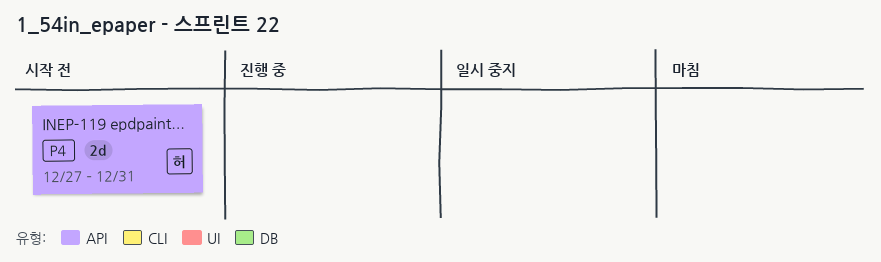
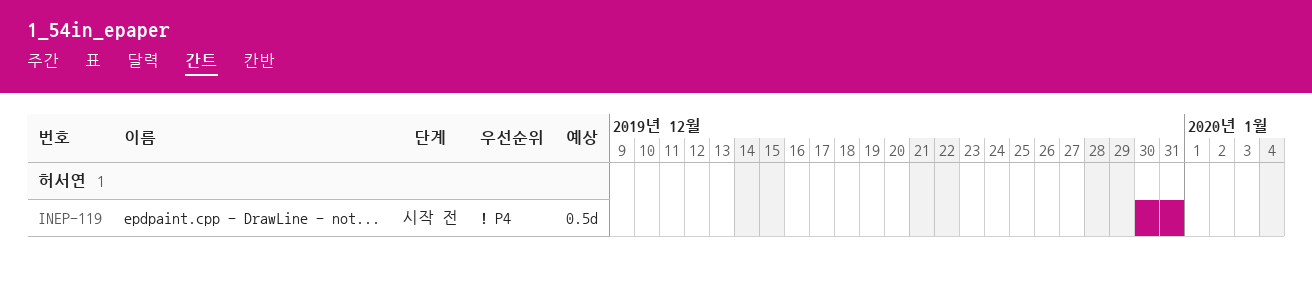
INEP-119, estimate: 2d -> 0.5d
INEP-119, start: Dec 27 -> Dec 30

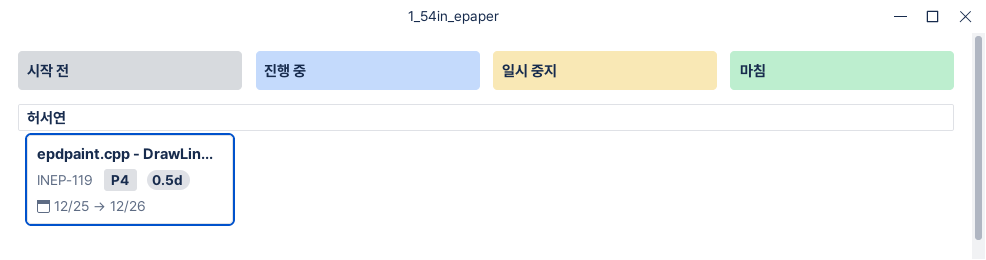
INEP-119, start: Dec 30 -> Dec 25
INEP-119, due: Dec 31 -> Dec 26

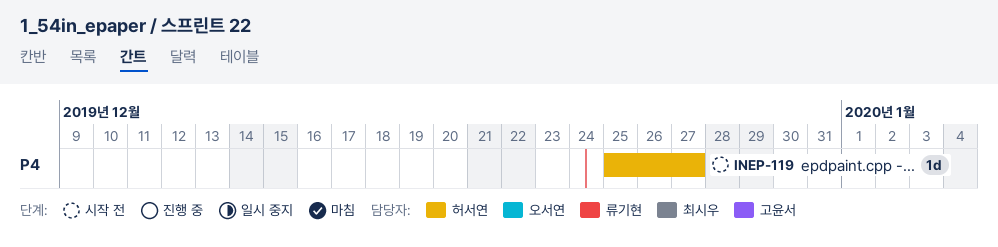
INEP-119, estimate: 0.5d -> 1d
INEP-119, due: Dec 26 -> Dec 27

